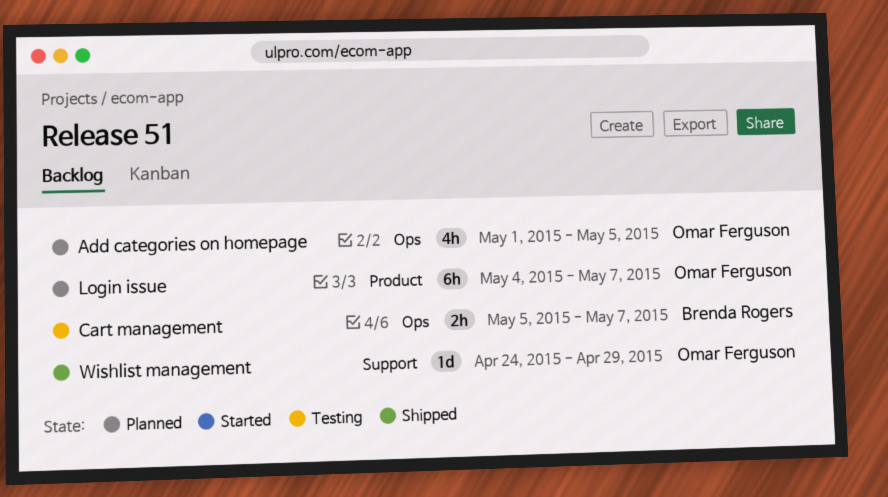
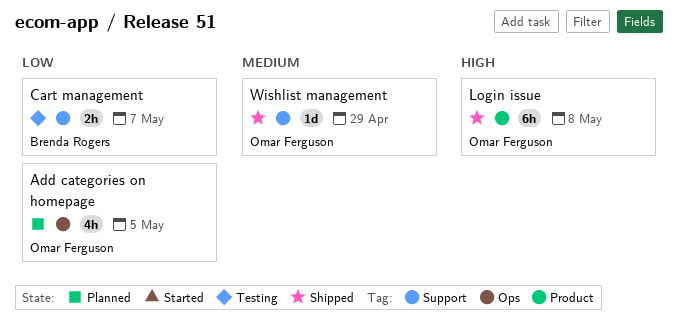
Cart management, label: Ops -> Support
Login issue, status: Planned -> Shipped
Login issue, due: May 7 -> May 8

